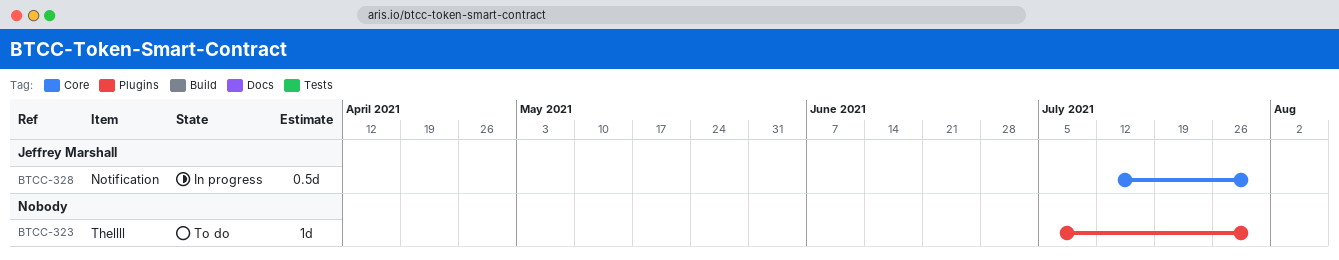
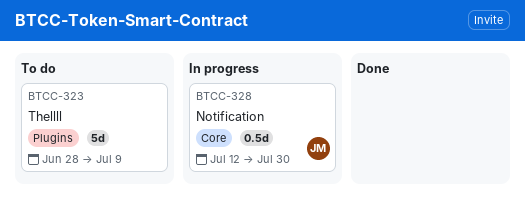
BTCC-323, estimate: 1d -> 5d
BTCC-323, start: Jul 5 -> Jun 28
BTCC-323, due: Jul 30 -> Jul 9

